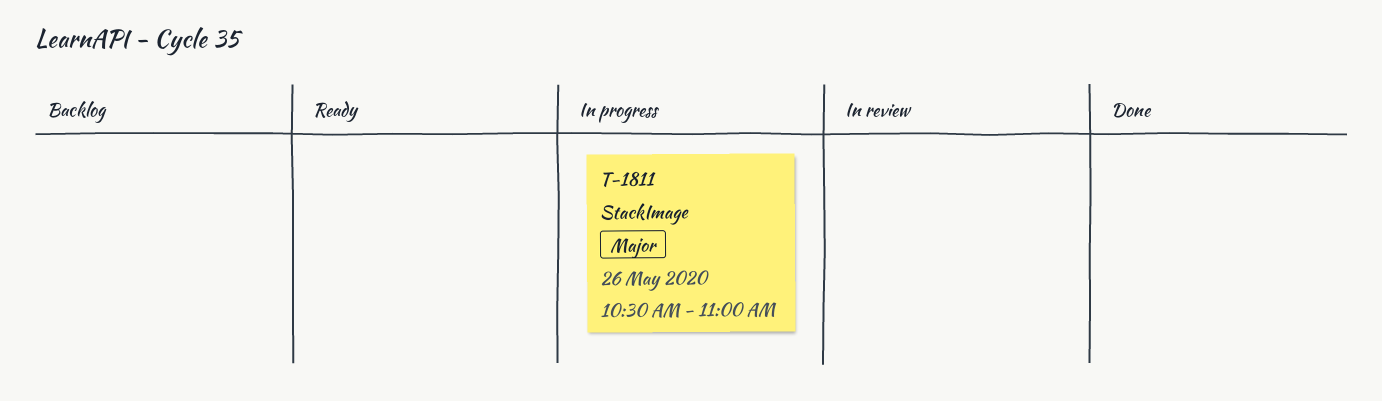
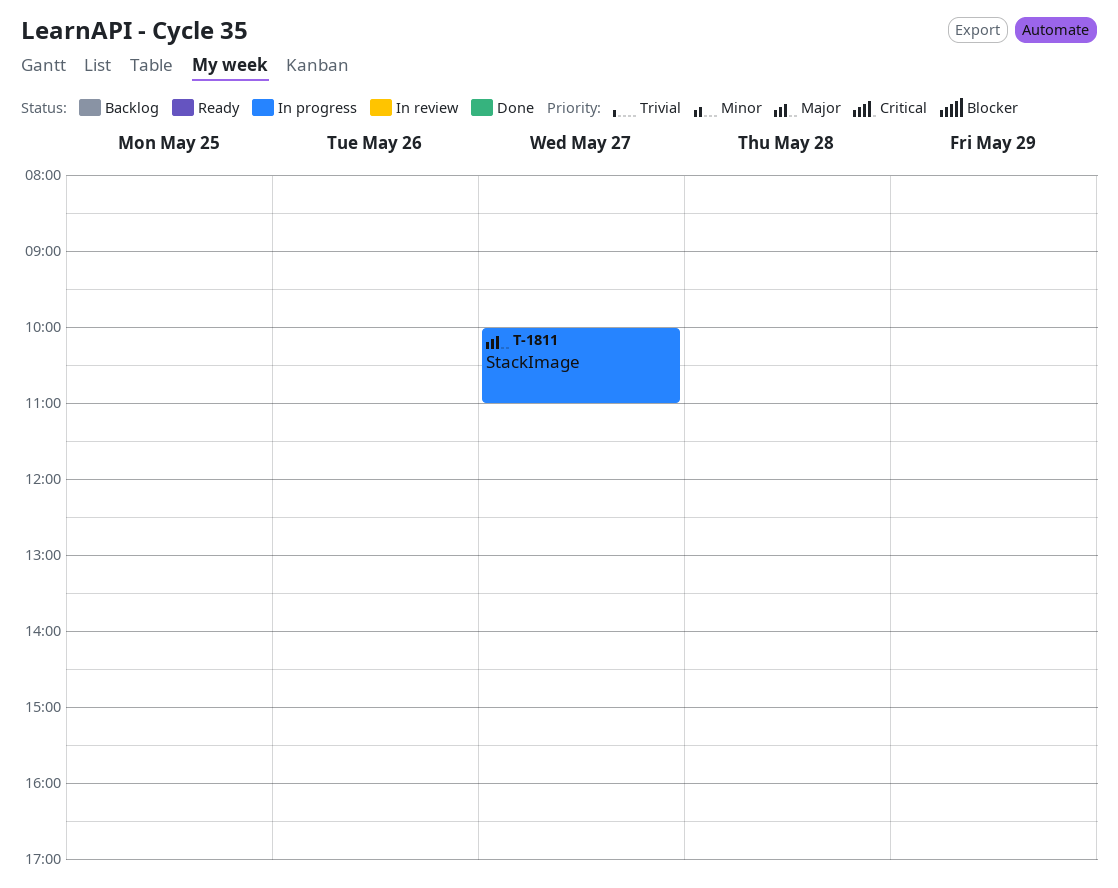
T-1811, day: May 26 -> May 27
T-1811, begins: 10:30 -> 10:00

